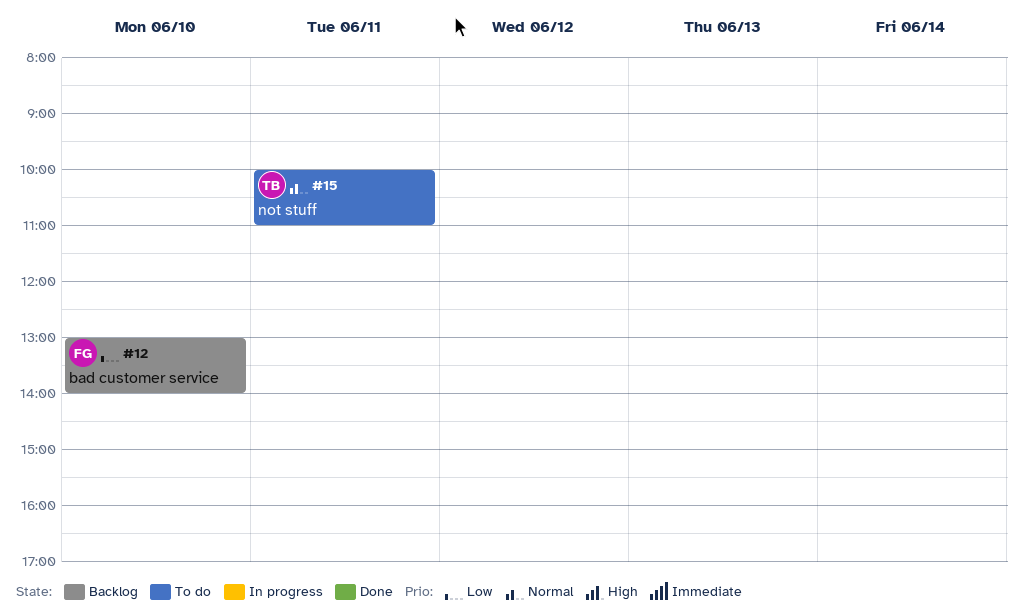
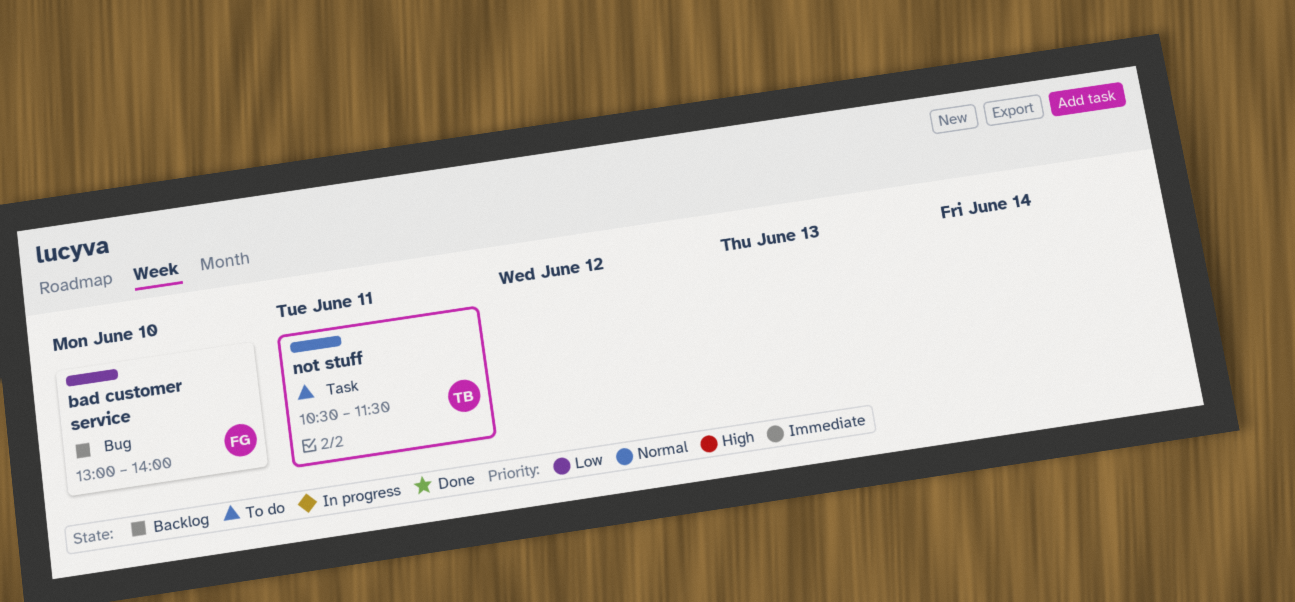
not stuff, begins: 10:00 -> 10:30
not stuff, ends: 11:00 -> 11:30

